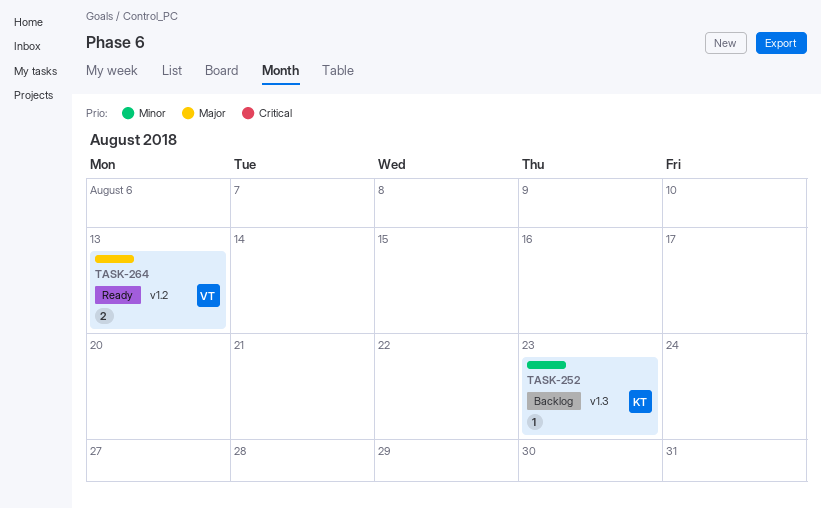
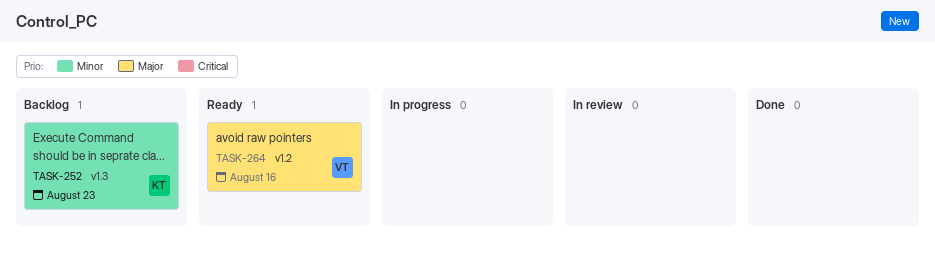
TASK-264, due: Aug 13 -> Aug 16

